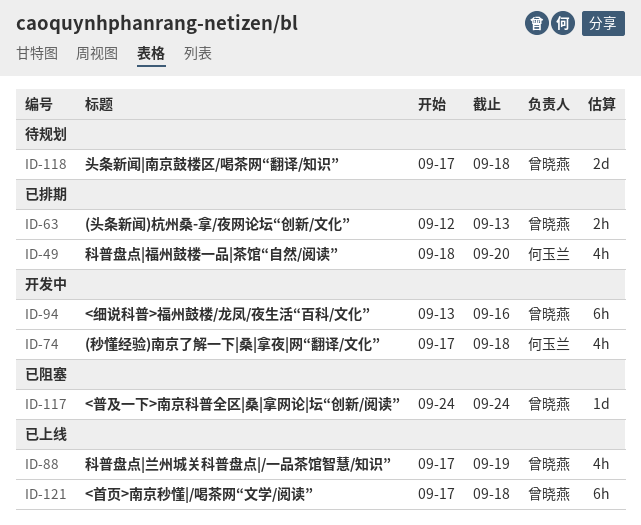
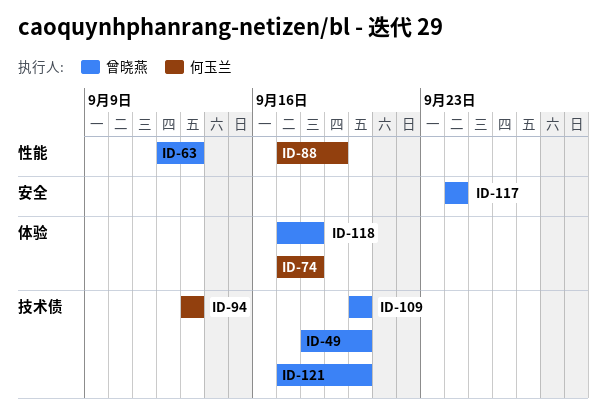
ID-49, owner: 何玉兰 -> 曾晓燕
ID-88, owner: 曾晓燕 -> 何玉兰
ID-94, owner: 曾晓燕 -> 何玉兰
ID-94, due: Sep 16 -> Sep 13
ID-109: none -> present
ID-121, due: Sep 18 -> Sep 20

